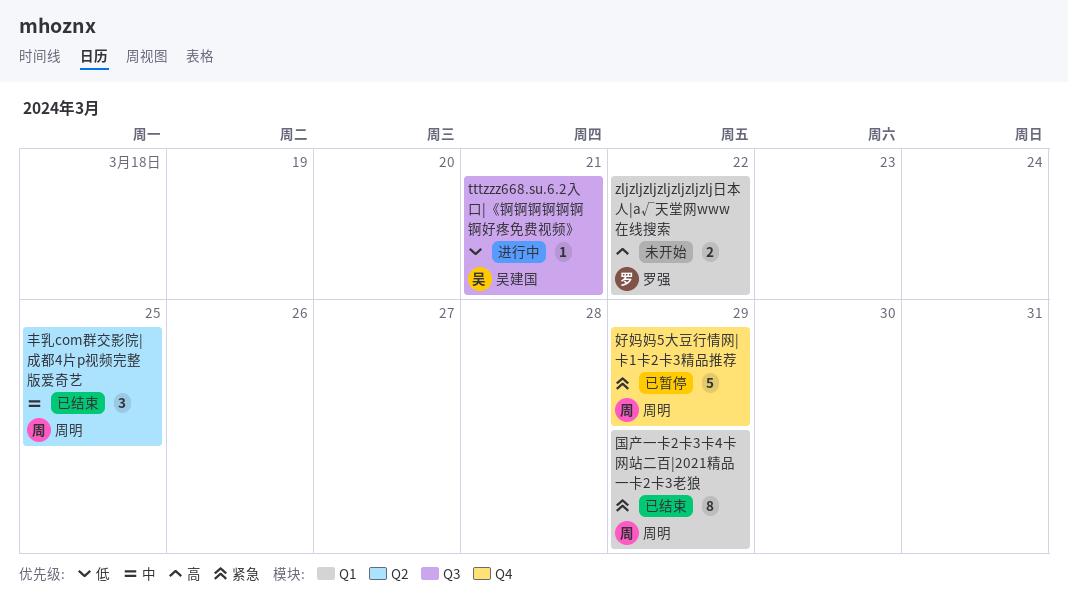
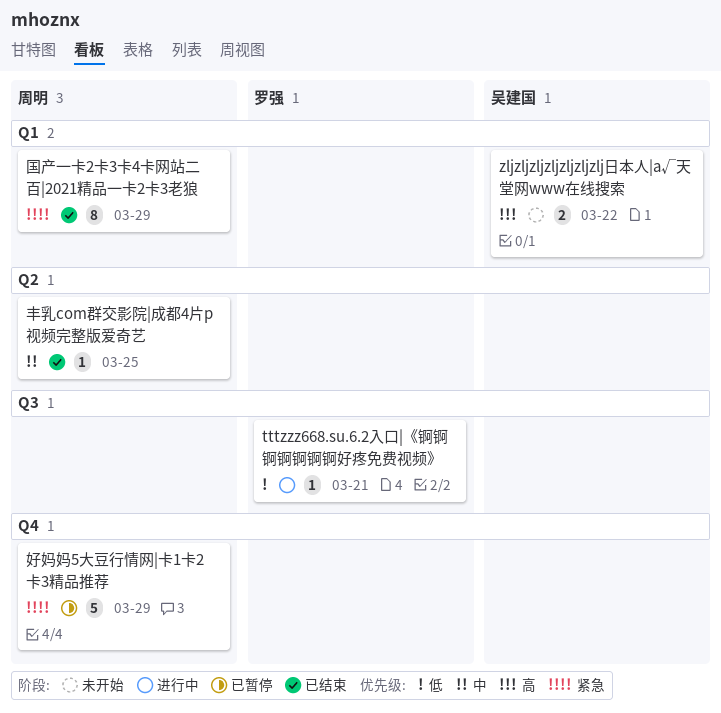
tttzzz668.su.6.2入口|《锕锕锕锕锕锕锕好疼免费视频》, owner: 吴建国 -> 罗强
zljzljzljzljzljzljzlj日本人|а√天堂网www在线搜索, owner: 罗强 -> 吴建国
丰乳com群交影院|成都4片p视频完整版爱奇艺, estimate: 3 -> 1

